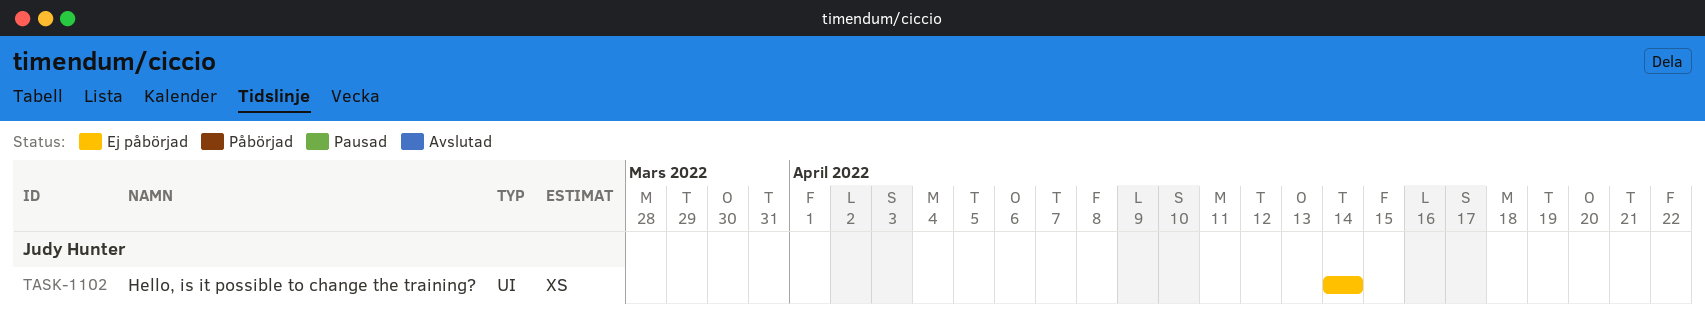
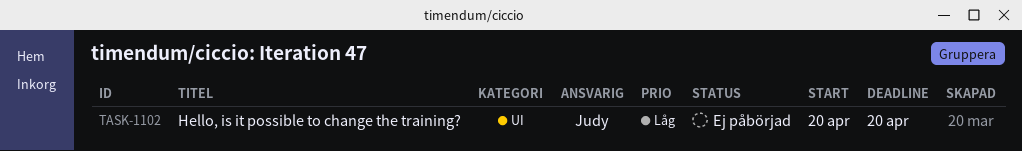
TASK-1102, start: Apr 14 -> Apr 20
TASK-1102, due: Apr 14 -> Apr 20

